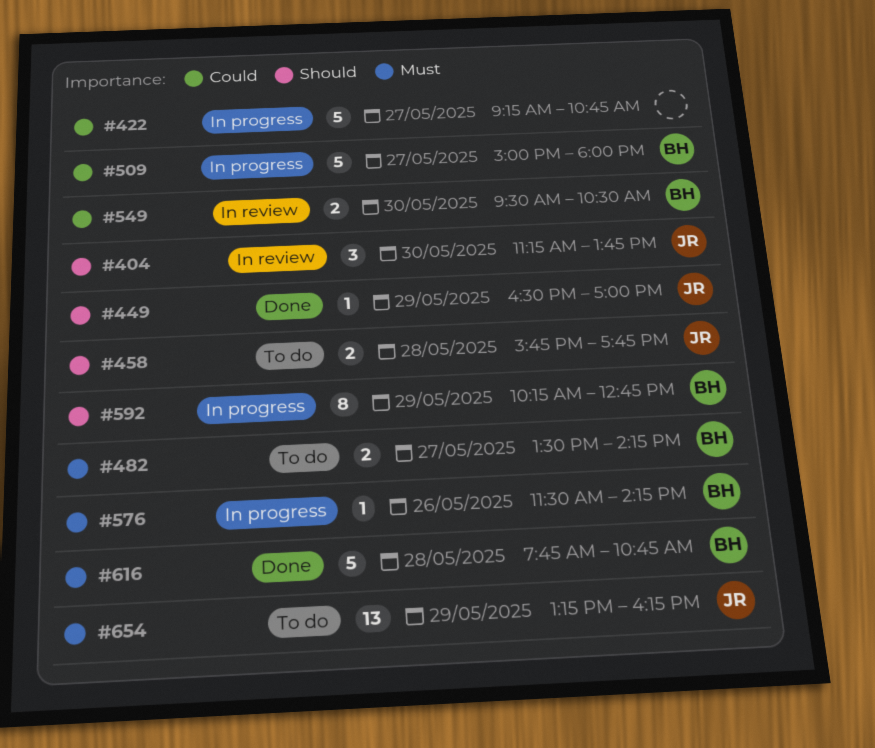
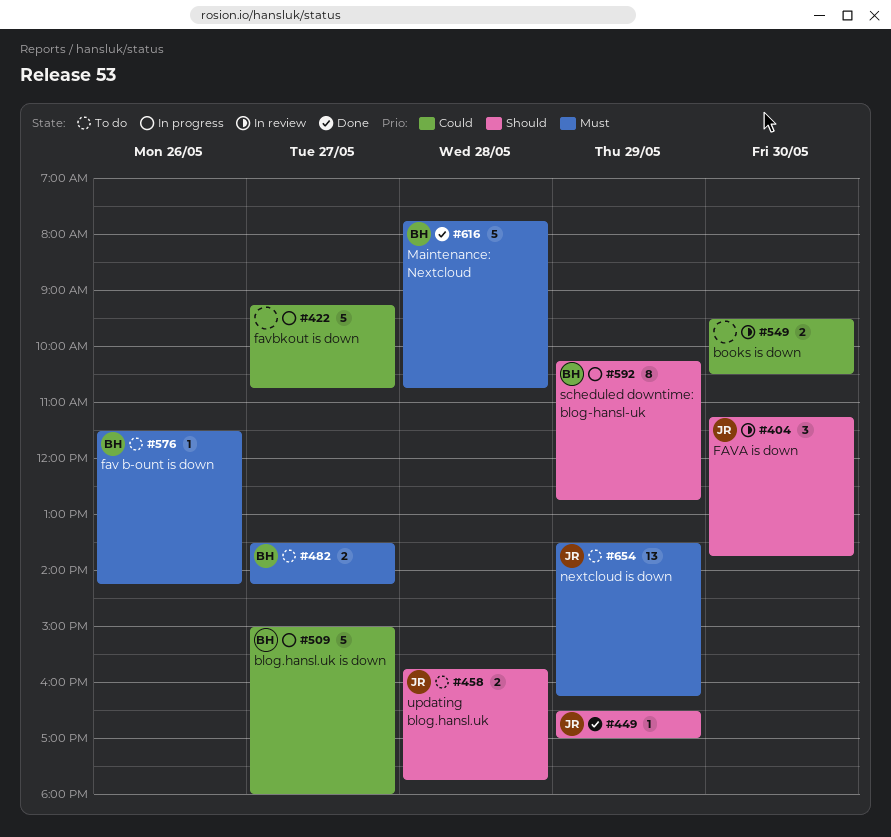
#549, owner: BH -> none
#576, status: In progress -> To do
#654, begins: 13:15 -> 13:30

